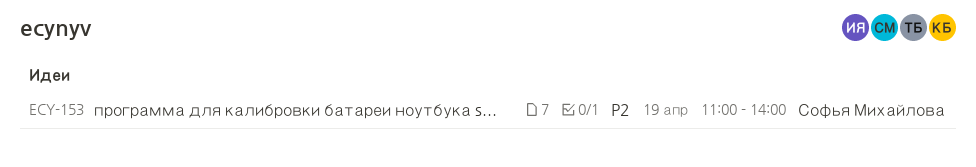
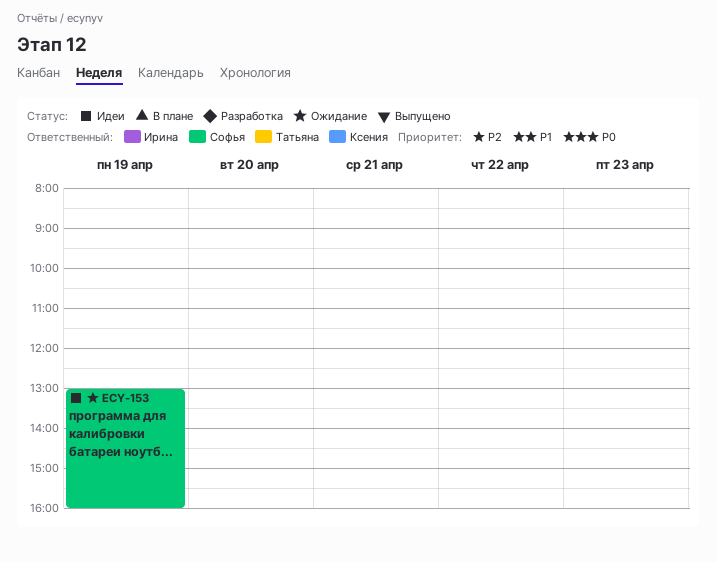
ECY-153, begins: 11:00 -> 13:00
ECY-153, ends: 14:00 -> 16:00

